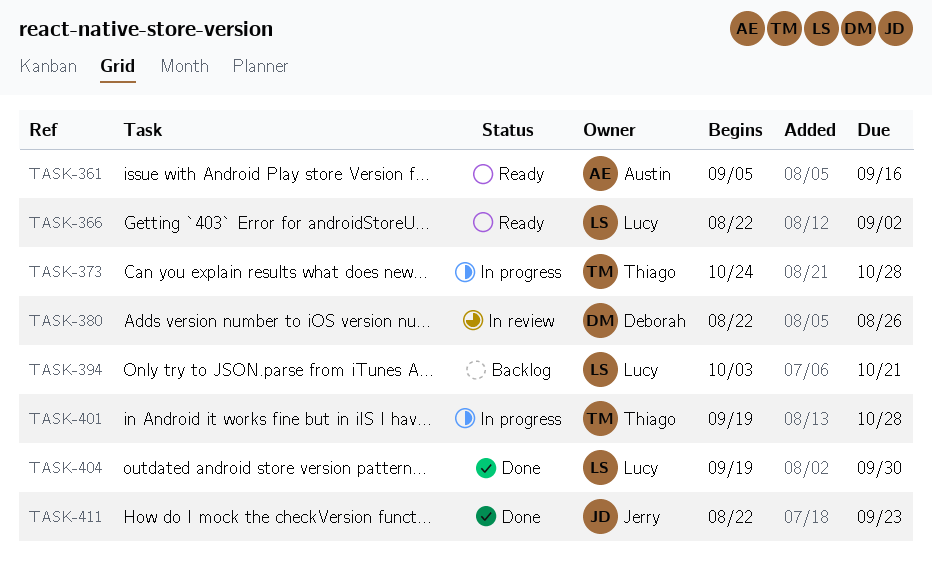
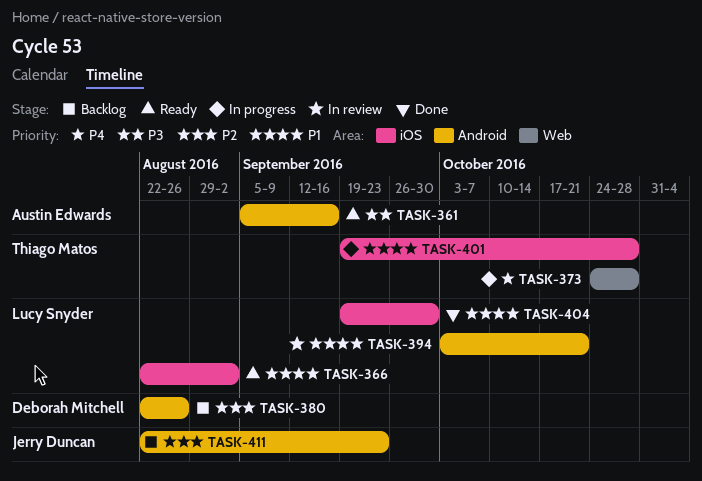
TASK-380, status: In review -> Backlog
TASK-394, status: Backlog -> In review
TASK-411, status: Done -> Backlog

